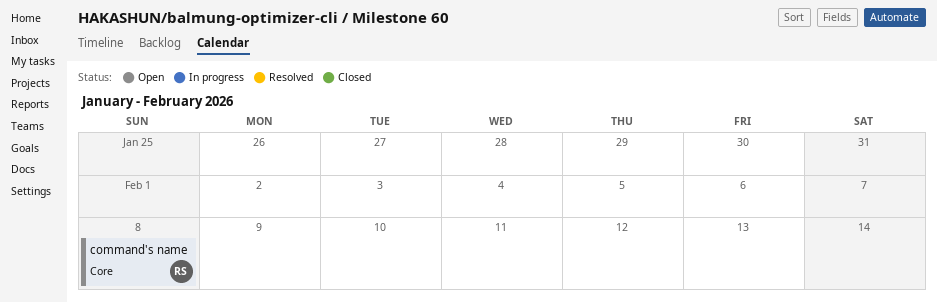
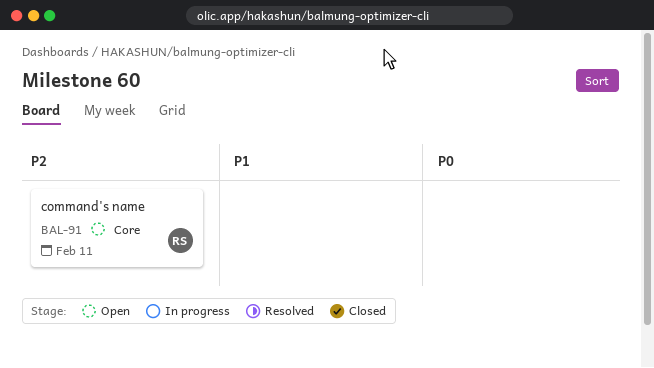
command's name, due: Feb 8 -> Feb 11

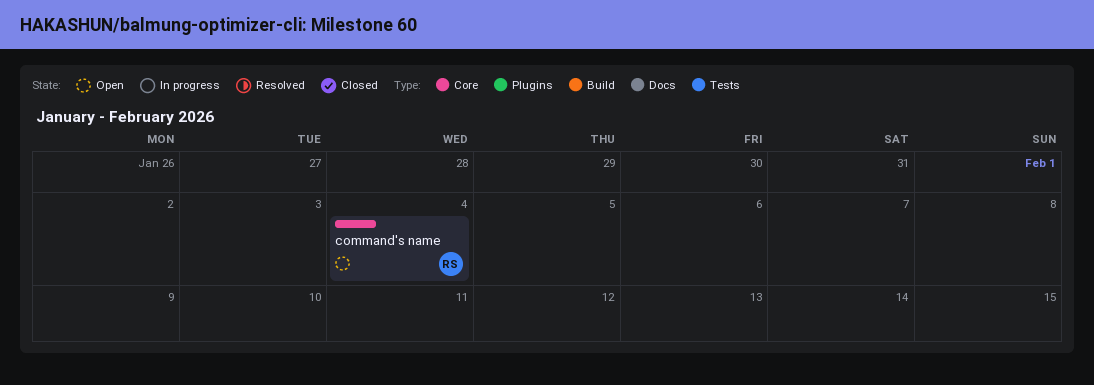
command's name, due: Feb 11 -> Feb 4

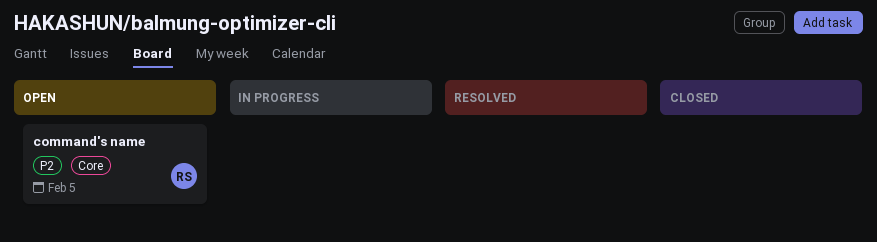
command's name, due: Feb 4 -> Feb 5

